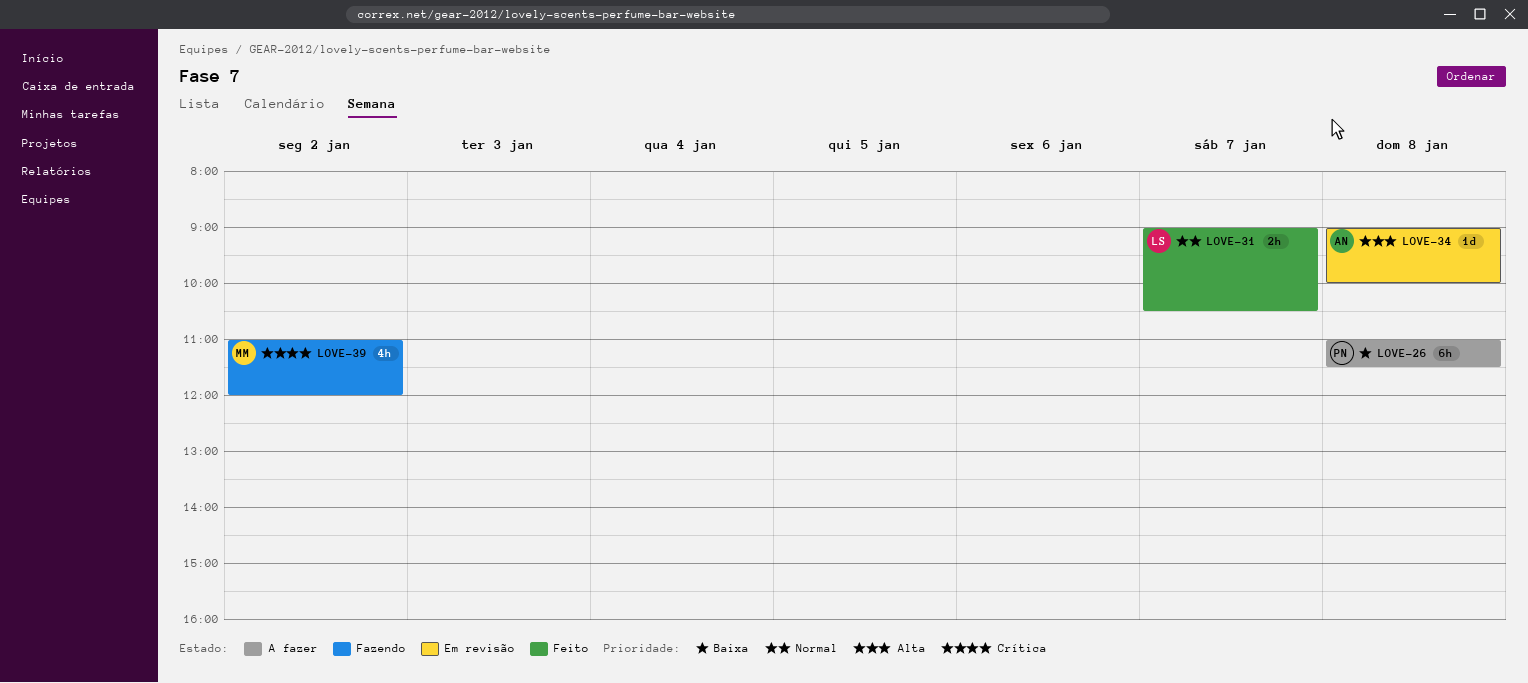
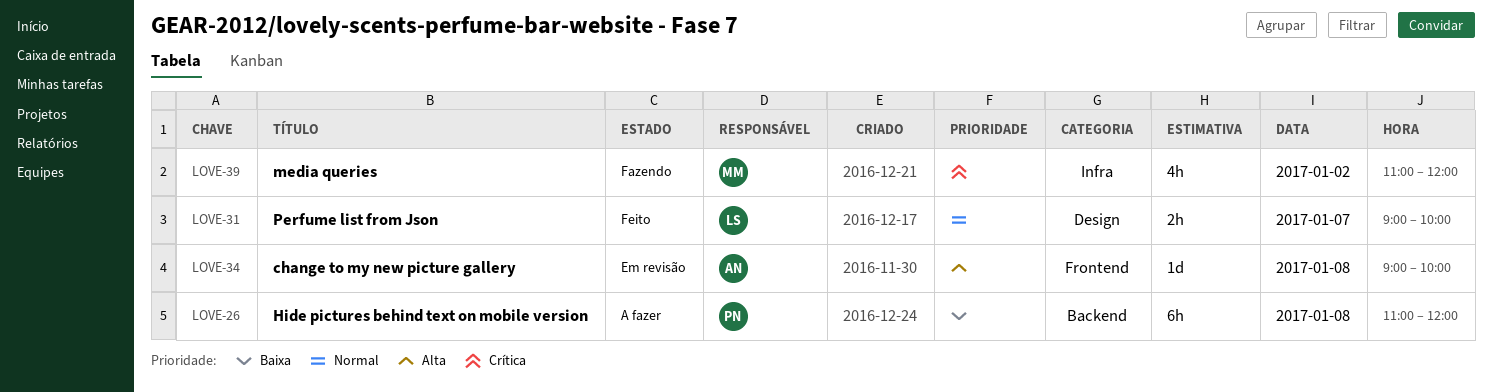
LOVE-26, ends: 11:30 -> 12:00
LOVE-31, ends: 10:30 -> 10:00

